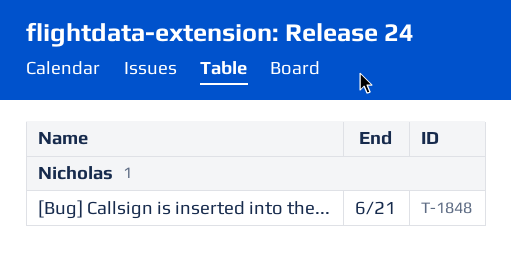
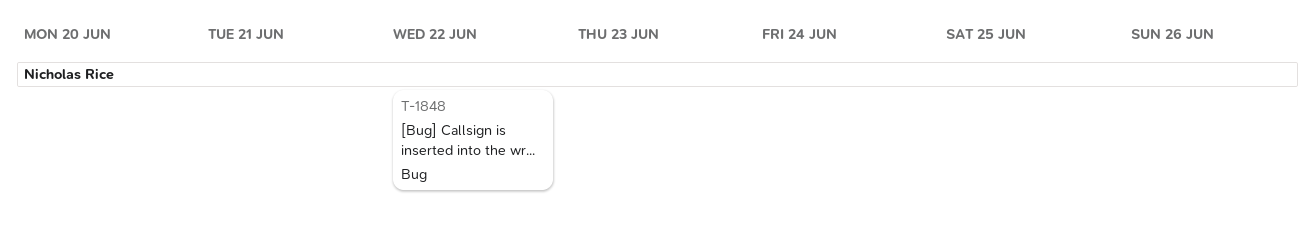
T-1848, due: Jun 21 -> Jun 22

